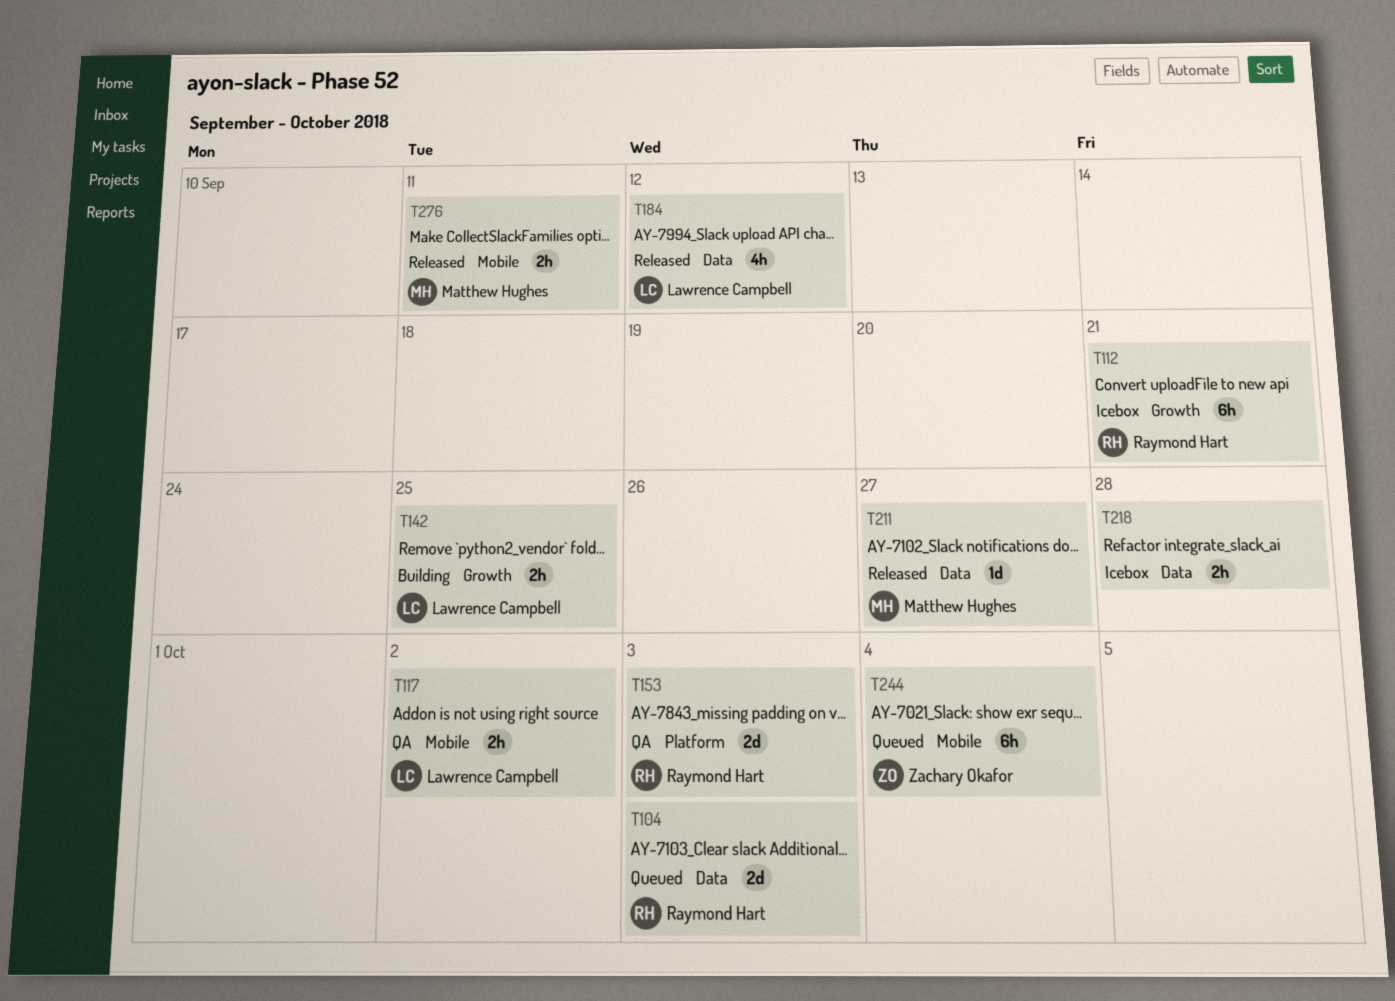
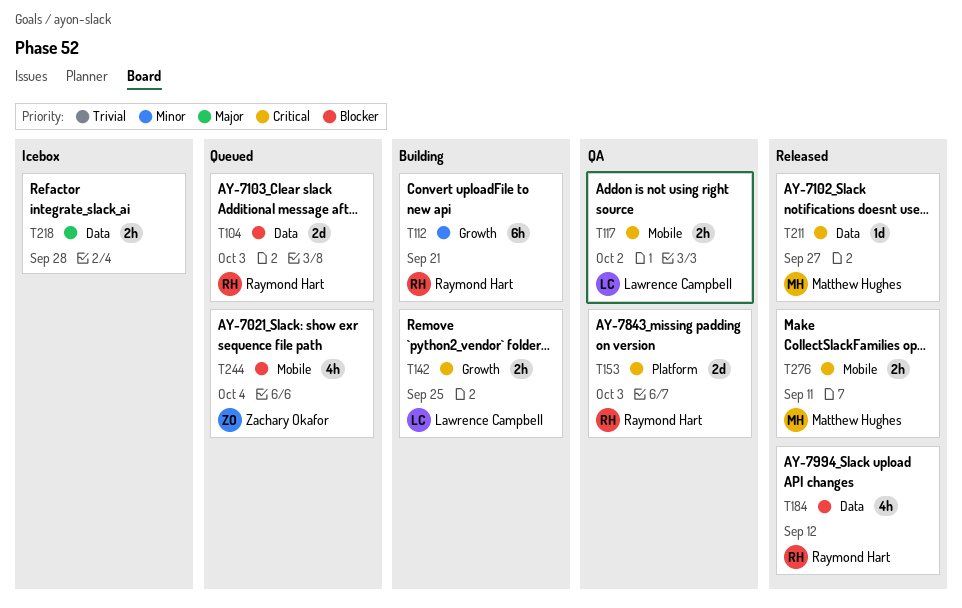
T112, status: Icebox -> Building
T184, owner: Lawrence Campbell -> Raymond Hart
T244, estimate: 6h -> 4h

